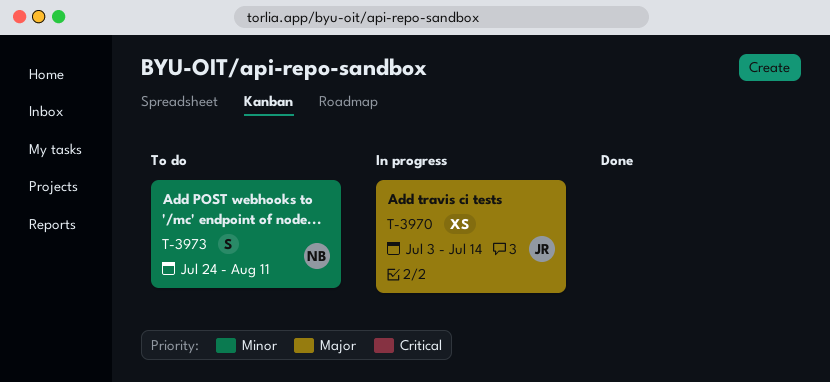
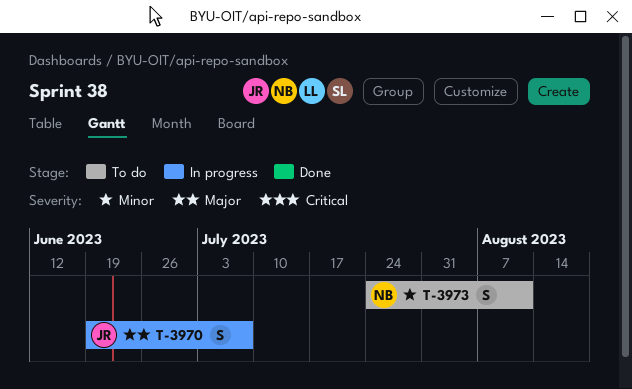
T-3970, estimate: XS -> S
T-3970, start: Jul 3 -> Jun 19
T-3970, due: Jul 14 -> Jul 7

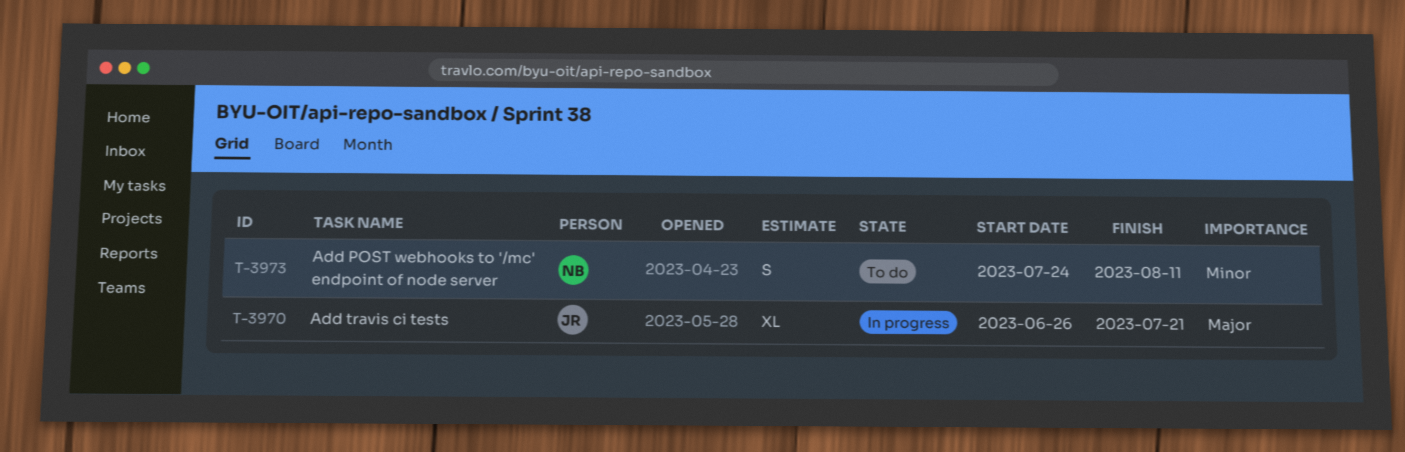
T-3970, estimate: S -> XL
T-3970, start: Jun 19 -> Jun 26
T-3970, due: Jul 7 -> Jul 21

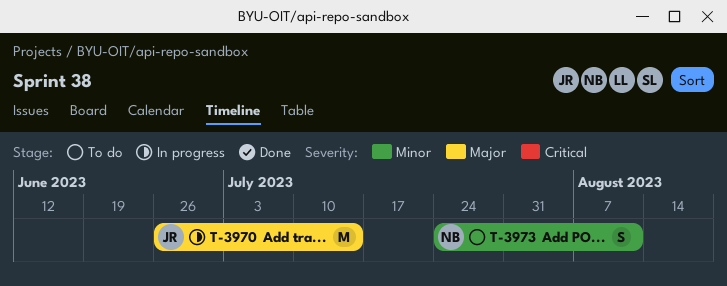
T-3970, estimate: XL -> M
T-3970, due: Jul 21 -> Jul 14

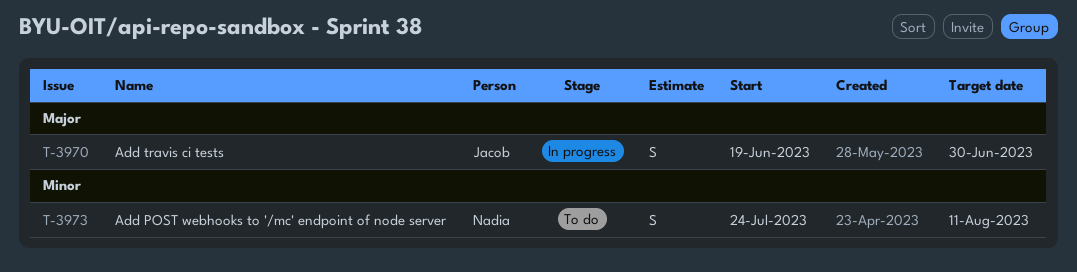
T-3970, estimate: M -> S
T-3970, start: Jun 26 -> Jun 19
T-3970, due: Jul 14 -> Jun 30

